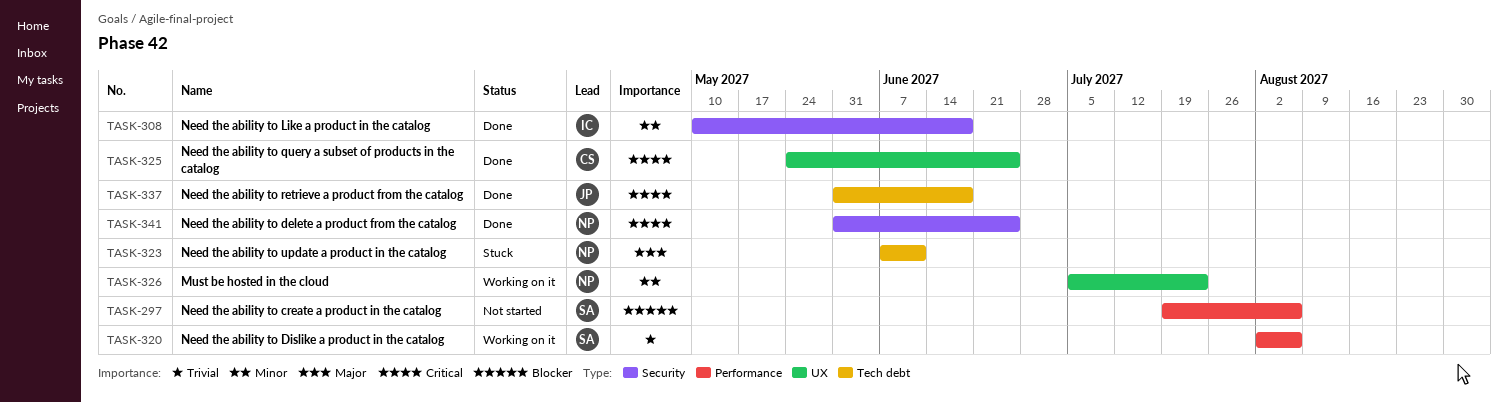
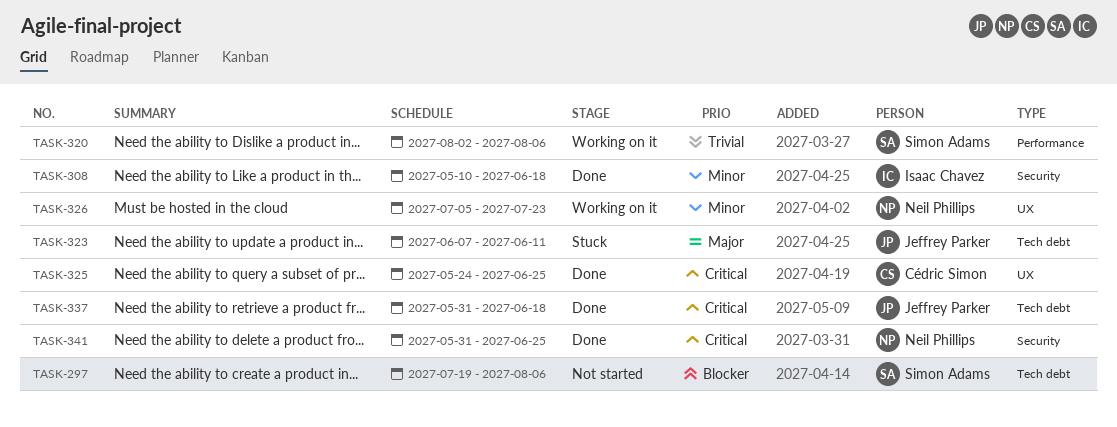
TASK-297, label: Performance -> Tech debt
TASK-323, owner: Neil Phillips -> Jeffrey Parker

